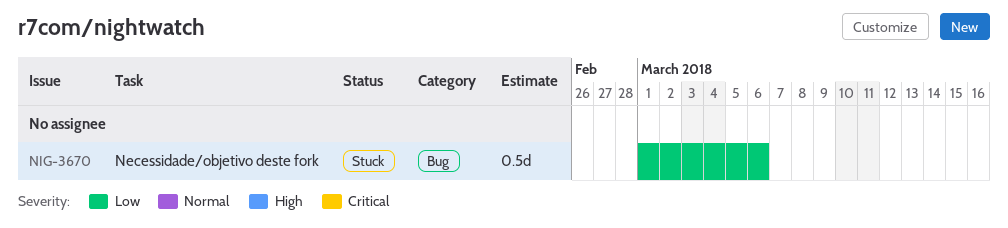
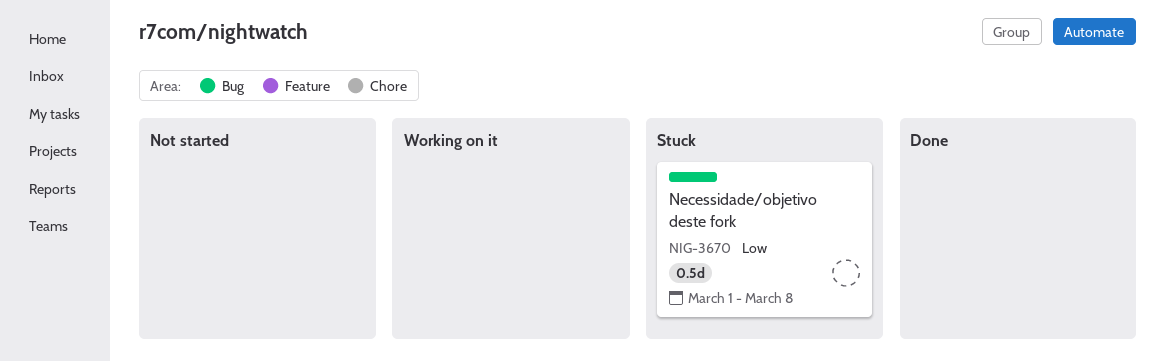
NIG-3670, due: Mar 6 -> Mar 8

